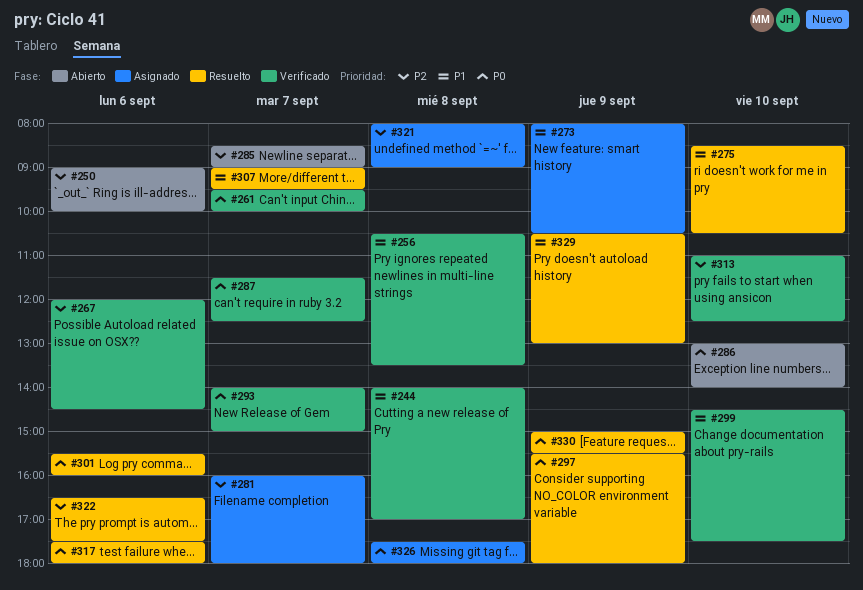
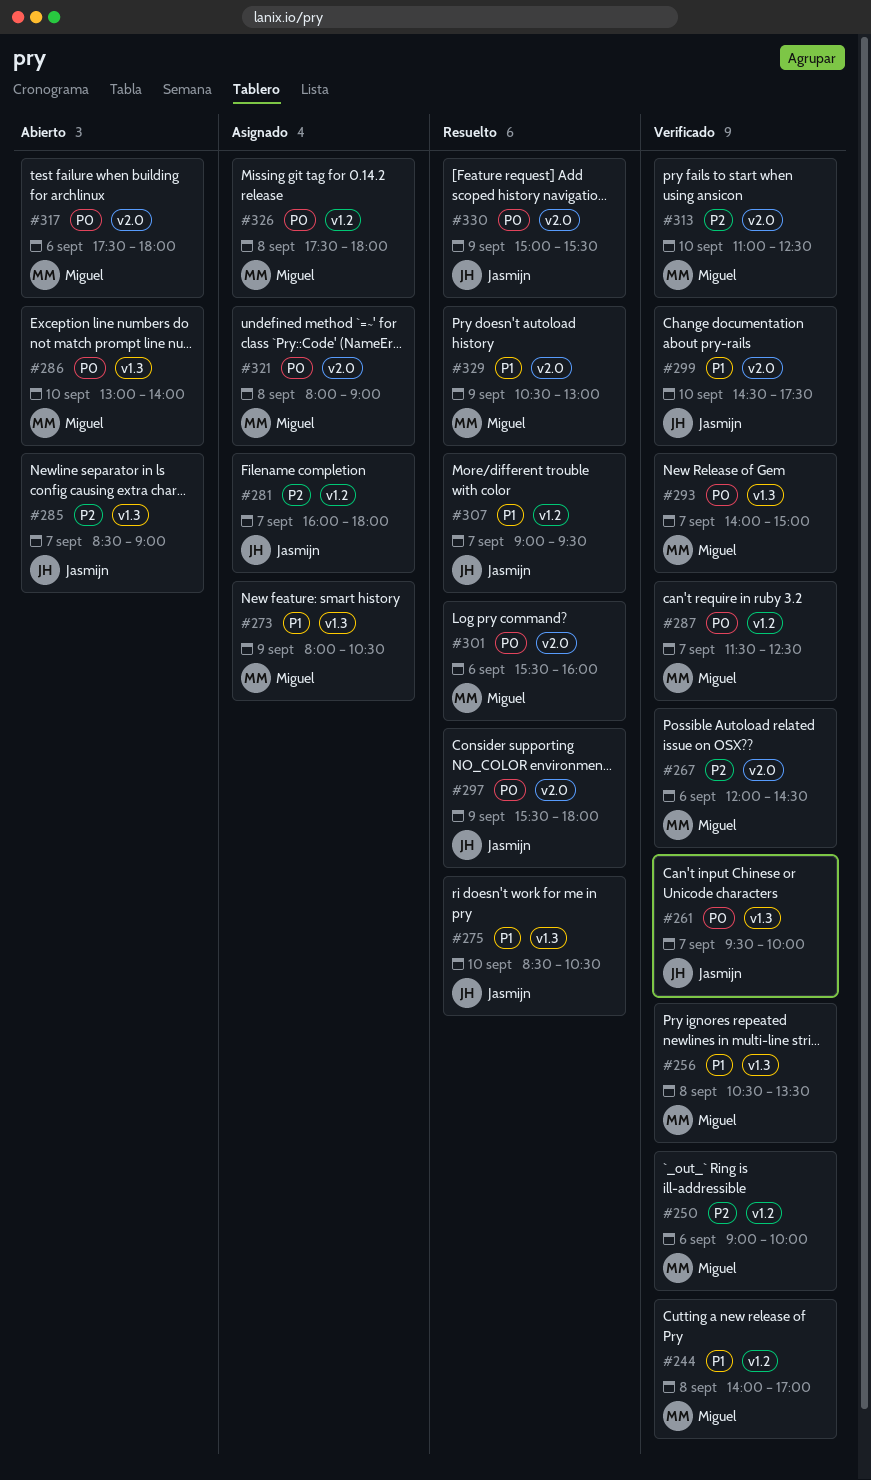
#250, status: Abierto -> Verificado
#317, status: Resuelto -> Abierto
#321, priority: P2 -> P0
#322: present -> none

